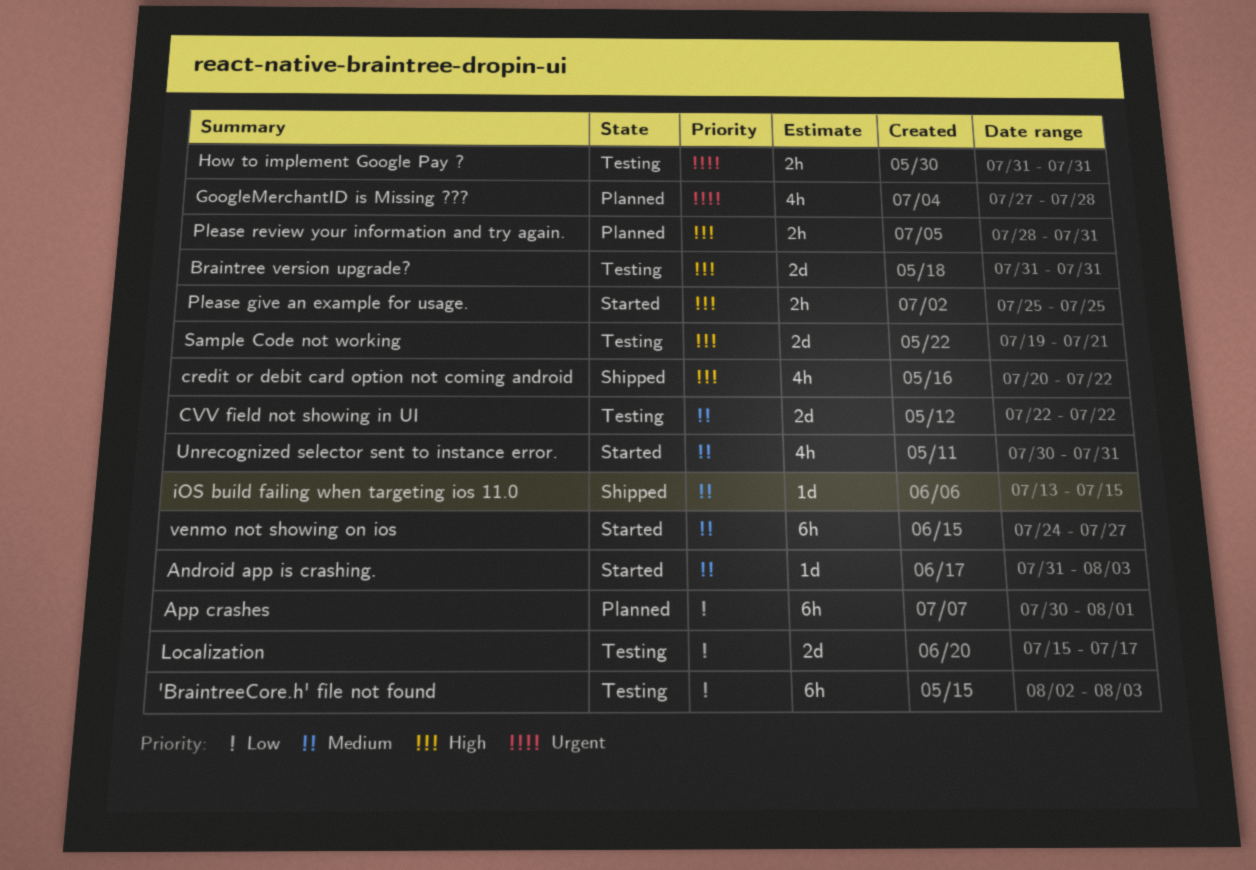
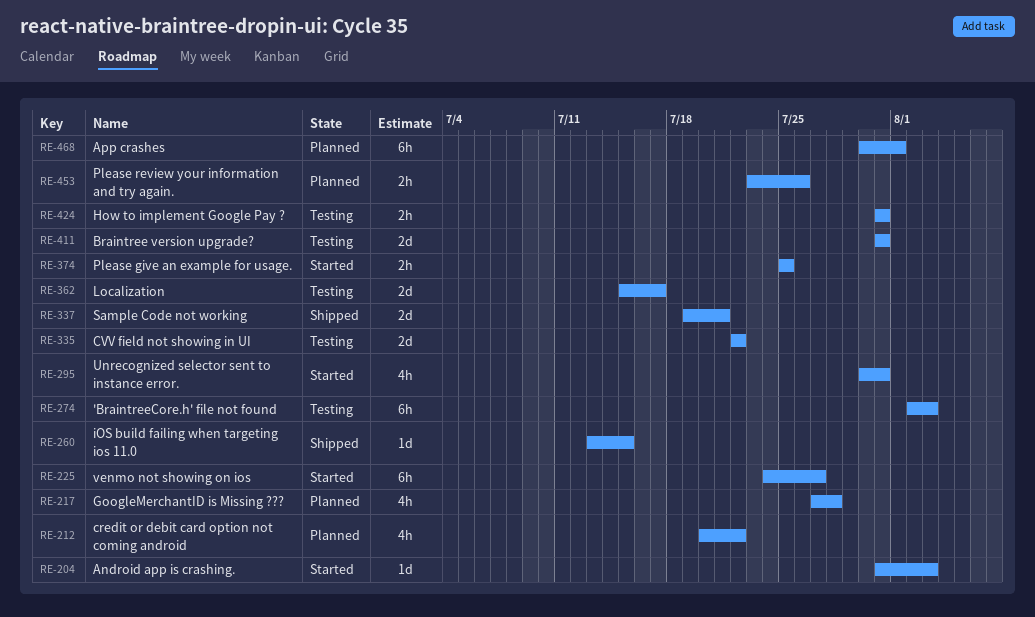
credit or debit card option not coming android, status: Shipped -> Planned
Please review your information and try again., start: Jul 28 -> Jul 23
Please review your information and try again., due: Jul 31 -> Jul 26
Sample Code not working, status: Testing -> Shipped

